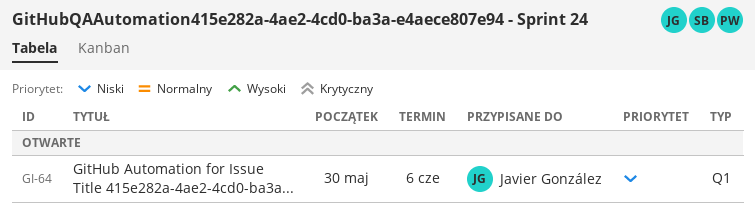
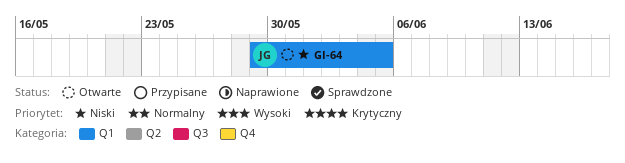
GI-64, start: May 30 -> May 29
GI-64, due: Jun 6 -> Jun 5

